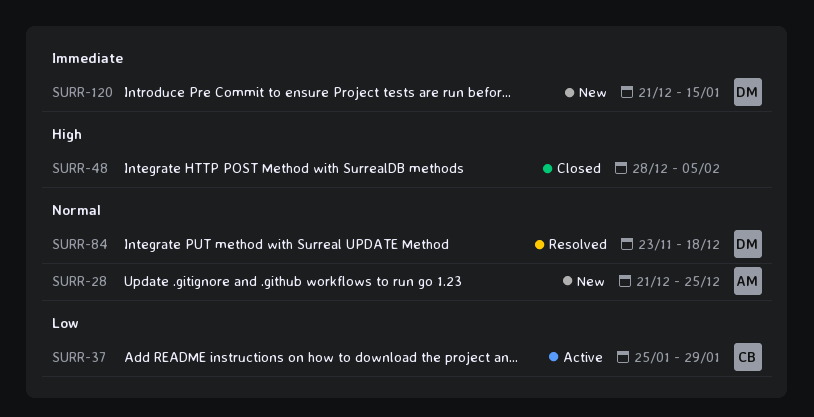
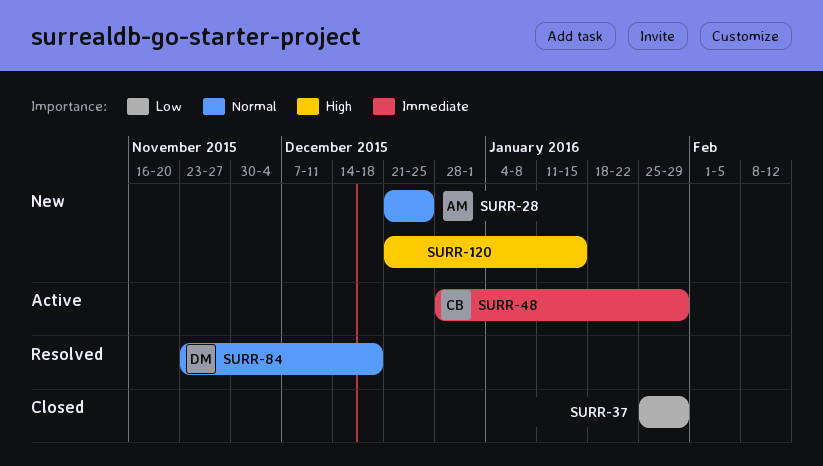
SURR-37, status: Active -> Closed
SURR-37, owner: CB -> none
SURR-48, status: Closed -> Active
SURR-48, owner: none -> CB
SURR-48, priority: High -> Immediate
SURR-48, due: Feb 5 -> Jan 29
SURR-120, owner: DM -> none
SURR-120, priority: Immediate -> High

